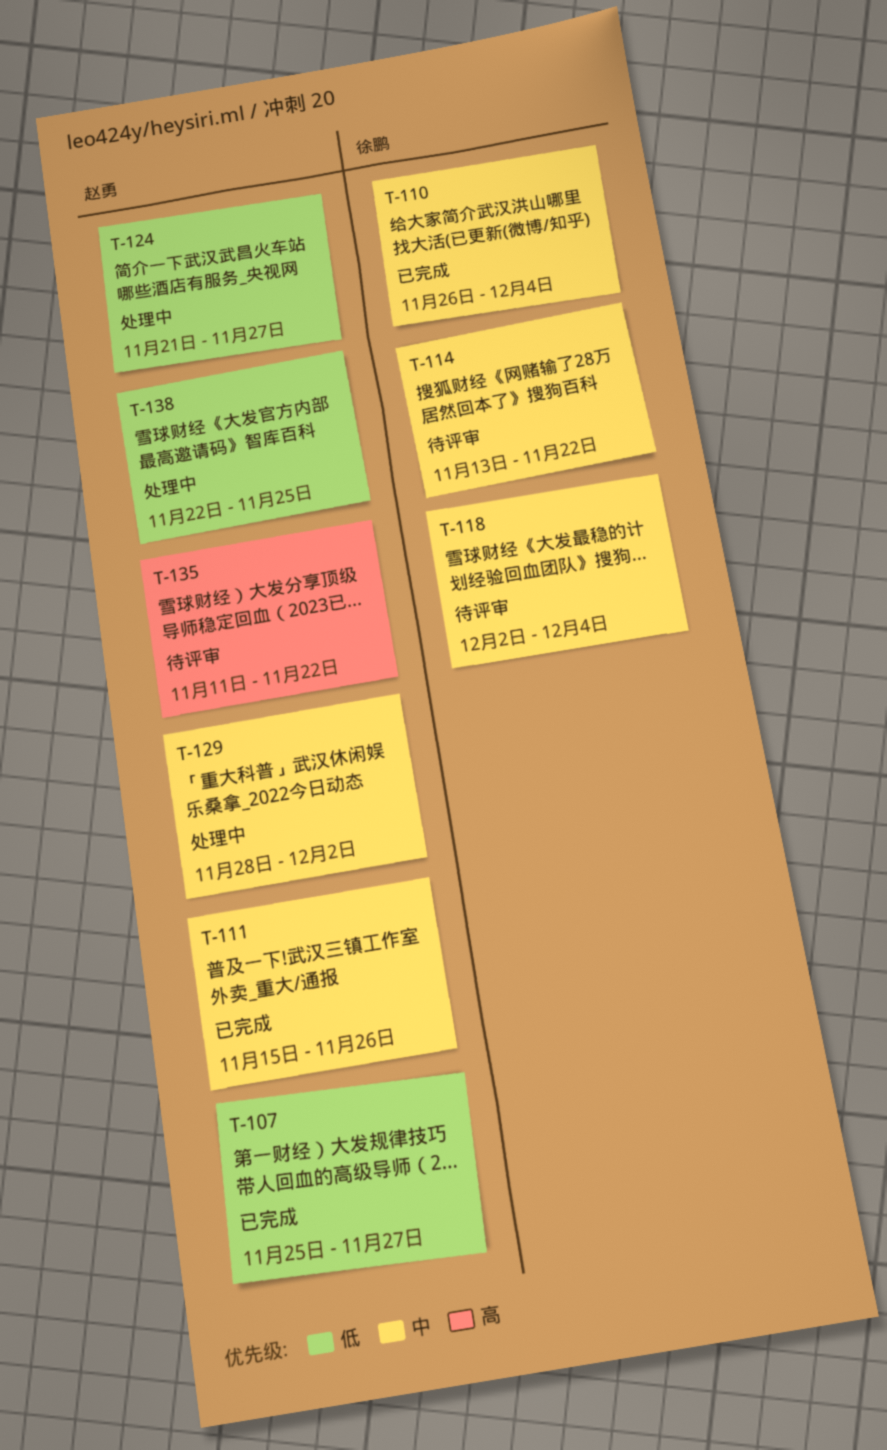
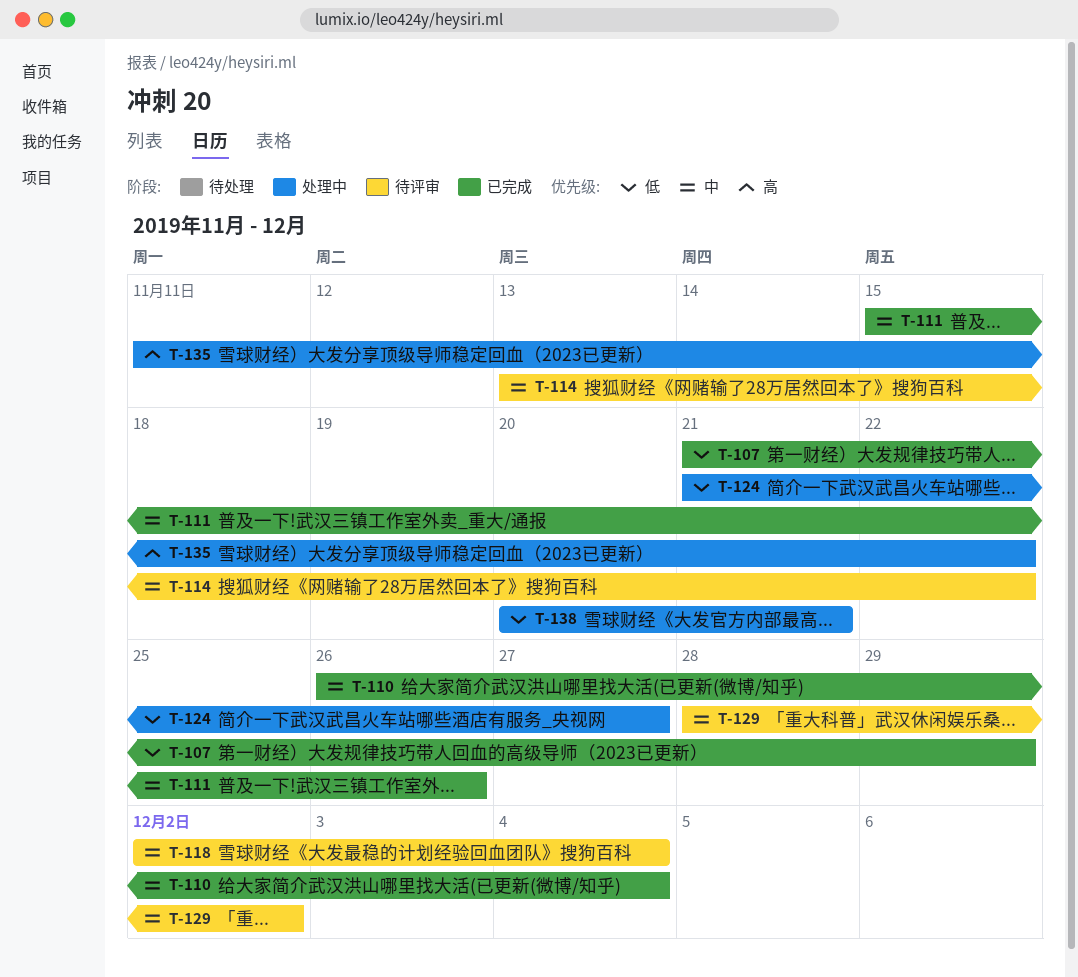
T-107, start: Nov 25 -> Nov 21
T-107, due: Nov 27 -> Nov 29
T-129, status: 处理中 -> 待评审
T-135, status: 待评审 -> 处理中
T-138, start: Nov 22 -> Nov 20
T-138, due: Nov 25 -> Nov 21

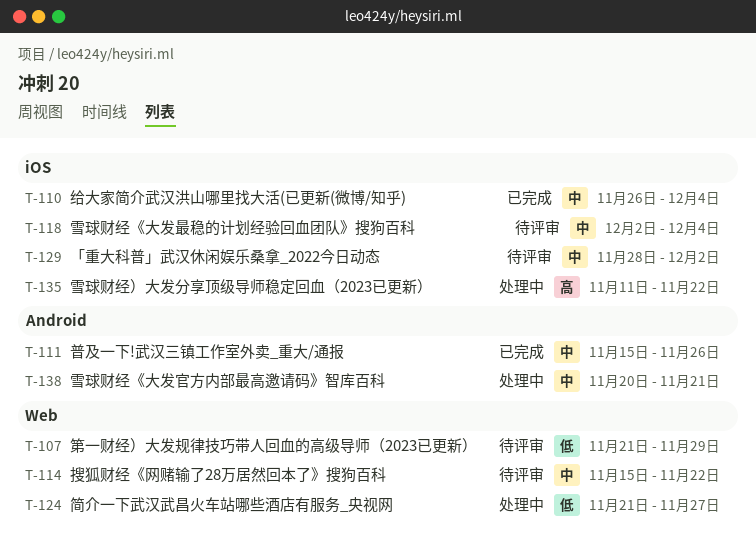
T-107, status: 已完成 -> 待评审
T-114, start: Nov 13 -> Nov 15
T-138, priority: 低 -> 中

